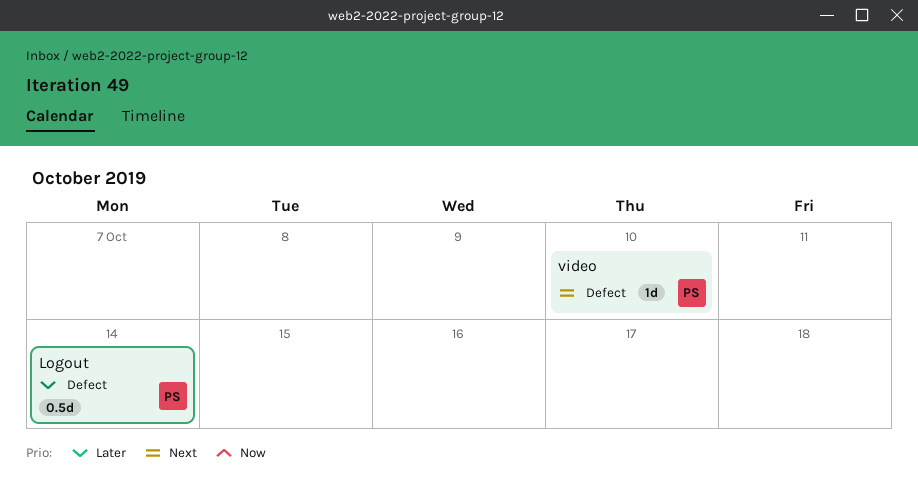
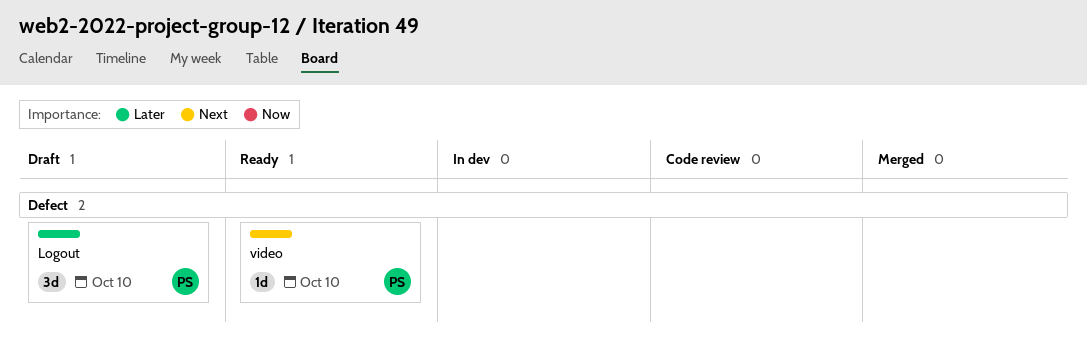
Logout, estimate: 0.5d -> 3d
Logout, due: Oct 14 -> Oct 10

